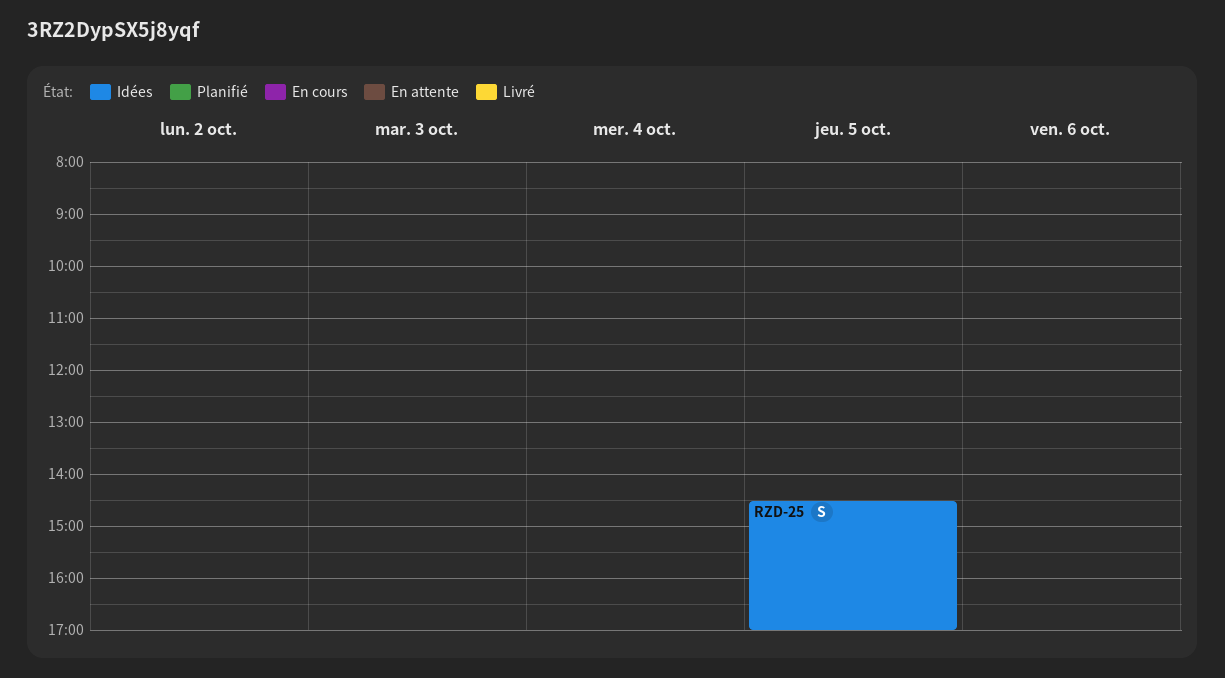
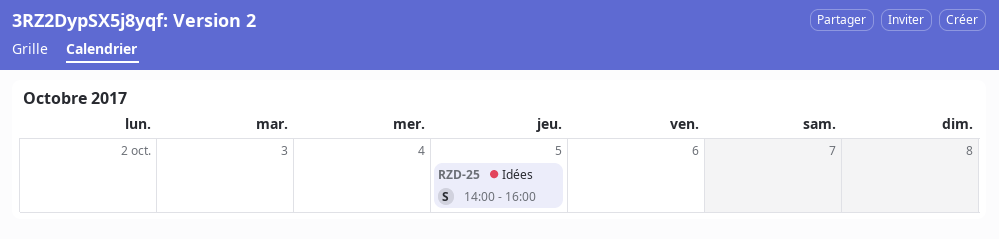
RZD-25, begins: 14:30 -> 14:00
RZD-25, ends: 17:00 -> 16:00

